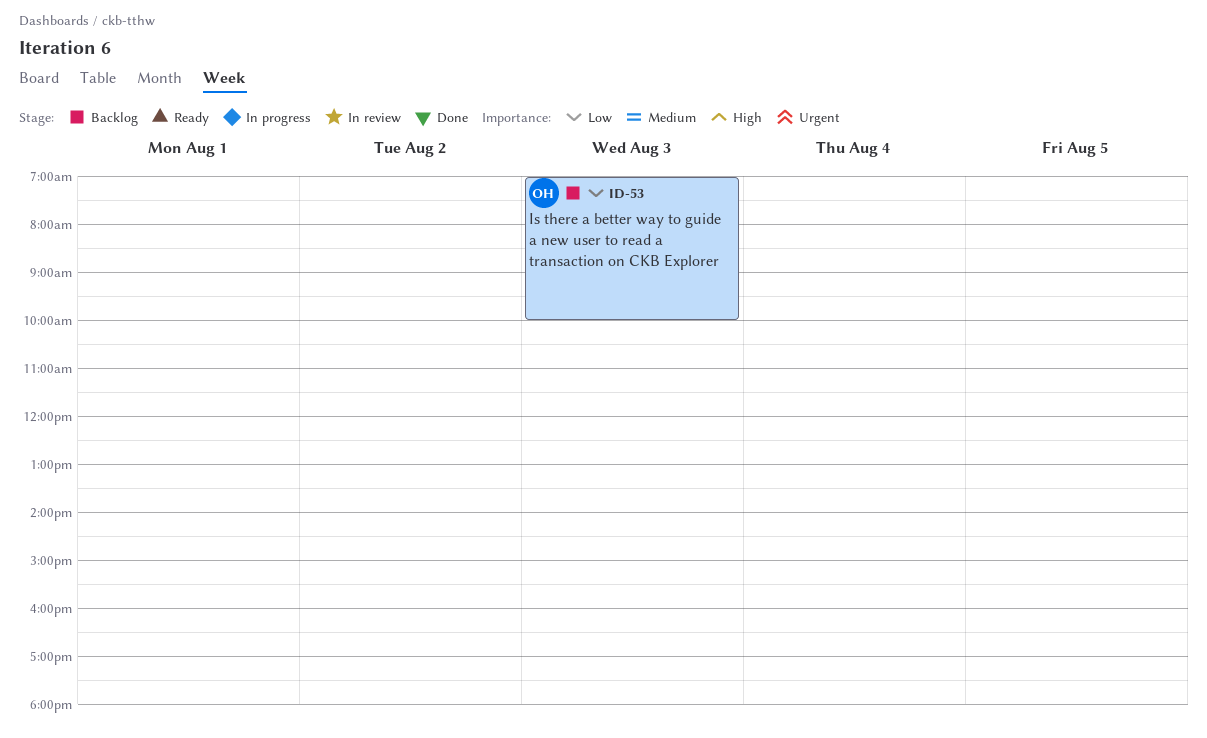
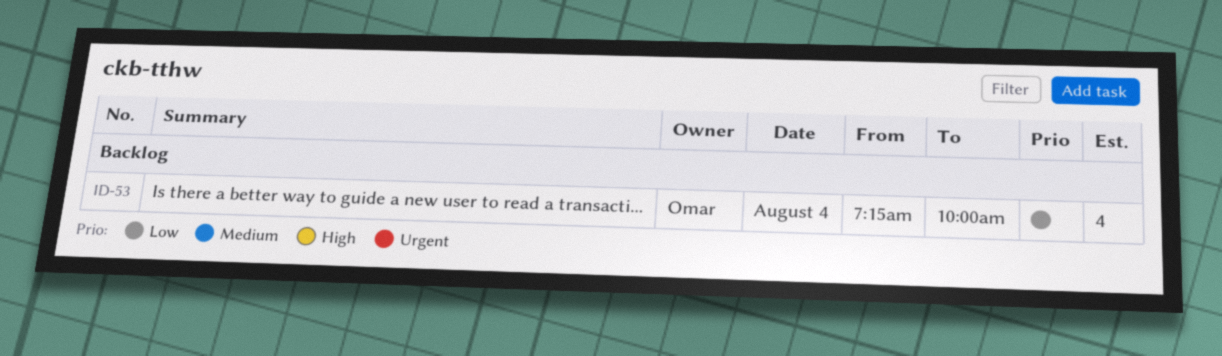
ID-53, day: Aug 3 -> Aug 4
ID-53, begins: 07:00 -> 07:15

